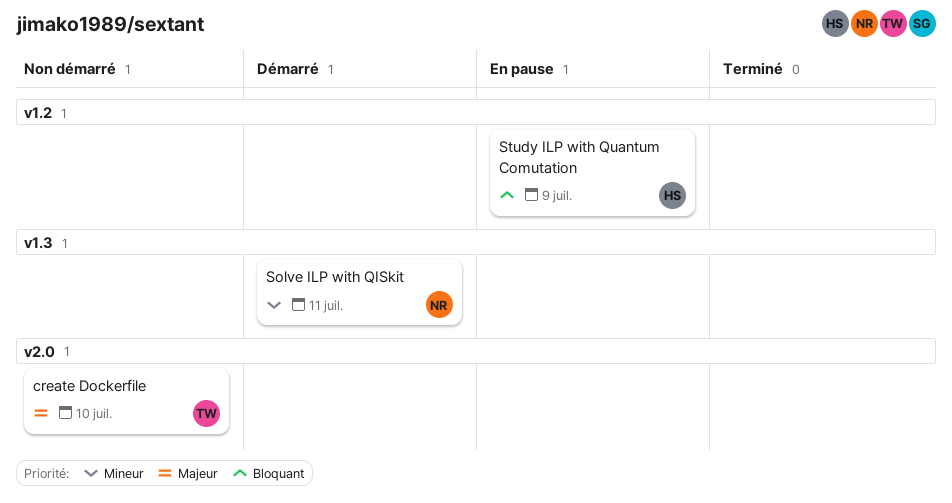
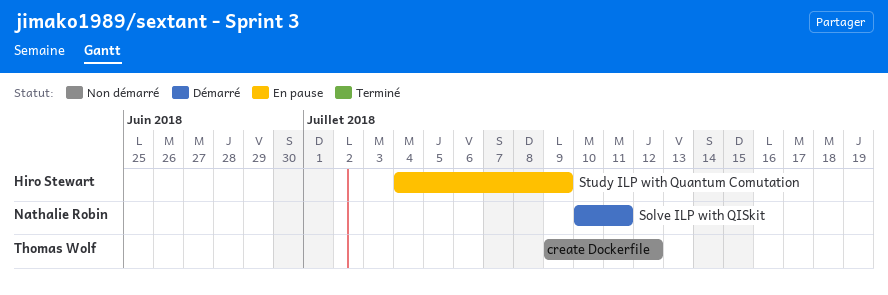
create Dockerfile, due: Jul 10 -> Jul 12

